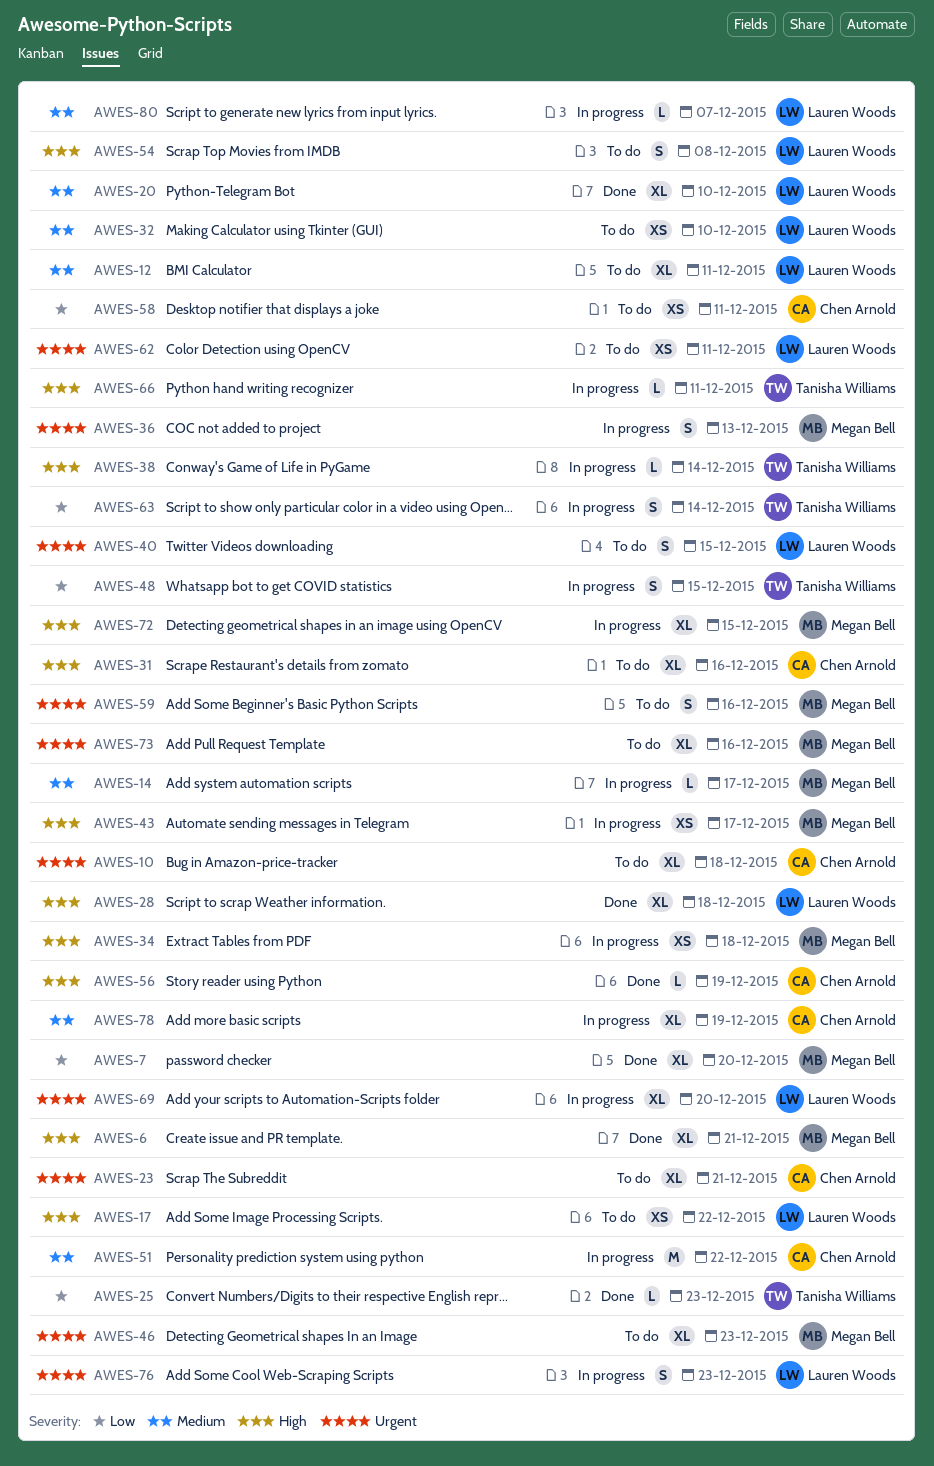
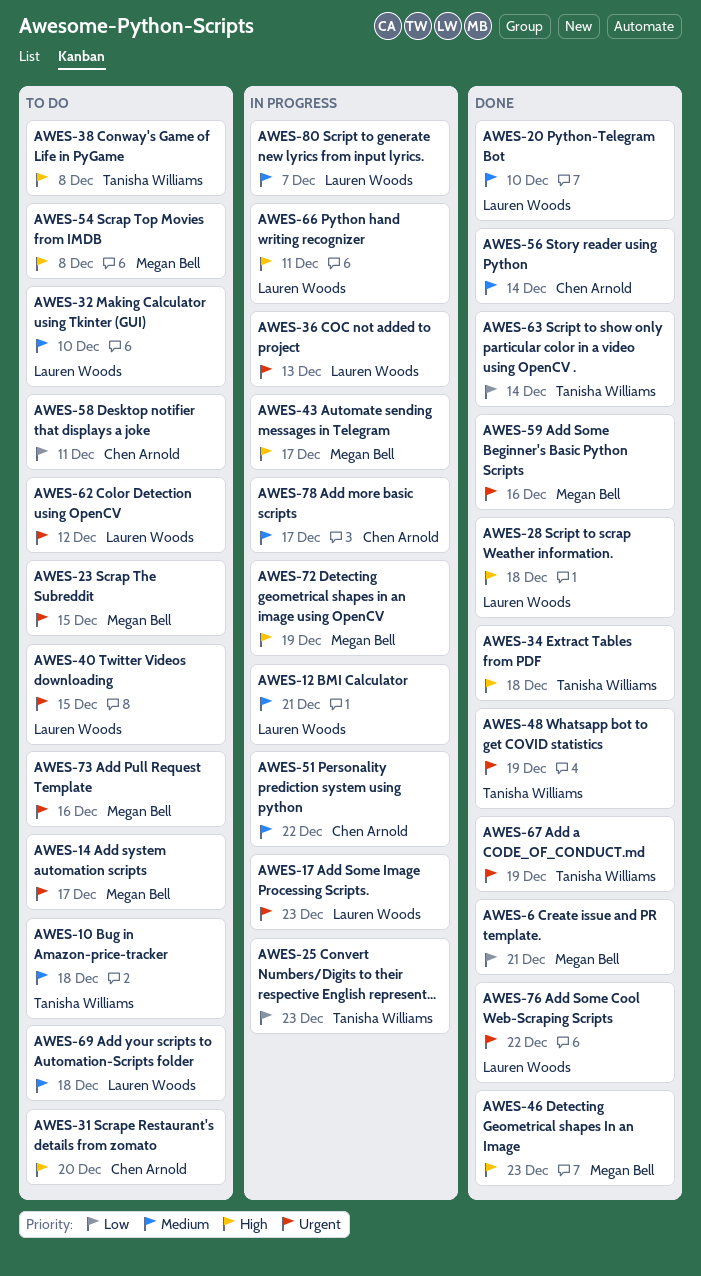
AWES-6, priority: High -> Low
AWES-7: present -> none
AWES-10, owner: Chen Arnold -> Tanisha Williams
AWES-10, priority: Urgent -> Medium
AWES-12, status: To do -> In progress
AWES-12, due: Dec 11 -> Dec 21
AWES-14, status: In progress -> To do
AWES-14, priority: Medium -> Urgent
AWES-17, status: To do -> In progress
AWES-17, priority: High -> Urgent
AWES-17, due: Dec 22 -> Dec 23
AWES-23, owner: Chen Arnold -> Megan Bell
AWES-23, due: Dec 21 -> Dec 15
AWES-25, status: Done -> In progress
AWES-31, due: Dec 16 -> Dec 20
AWES-34, status: In progress -> Done
AWES-34, owner: Megan Bell -> Tanisha Williams
AWES-36, owner: Megan Bell -> Lauren Woods
AWES-38, status: In progress -> To do
AWES-38, due: Dec 14 -> Dec 8
AWES-46, status: To do -> Done
AWES-46, priority: Urgent -> High
AWES-48, status: In progress -> Done
AWES-48, priority: Low -> Urgent
AWES-48, due: Dec 15 -> Dec 19
AWES-54, owner: Lauren Woods -> Megan Bell
AWES-56, priority: High -> Medium
AWES-56, due: Dec 19 -> Dec 14
AWES-59, status: To do -> Done
AWES-62, due: Dec 11 -> Dec 12
AWES-63, status: In progress -> Done
AWES-66, owner: Tanisha Williams -> Lauren Woods
AWES-67: none -> present
AWES-69, status: In progress -> To do
AWES-69, priority: Urgent -> Medium
AWES-69, due: Dec 20 -> Dec 18
AWES-72, due: Dec 15 -> Dec 19
AWES-76, status: In progress -> Done
AWES-76, due: Dec 23 -> Dec 22
AWES-78, due: Dec 19 -> Dec 17

